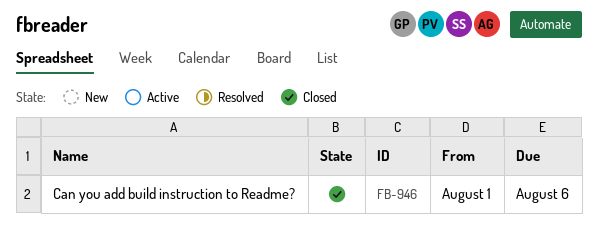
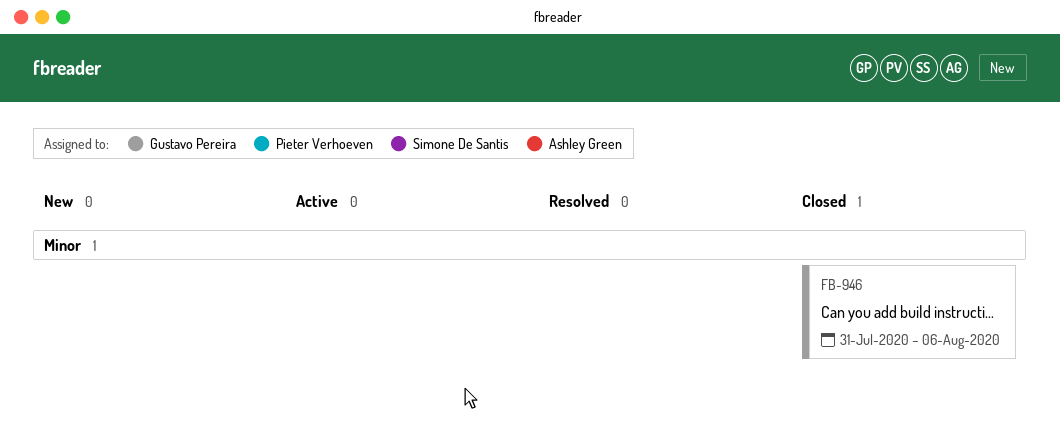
FB-946, start: Aug 1 -> Jul 31

